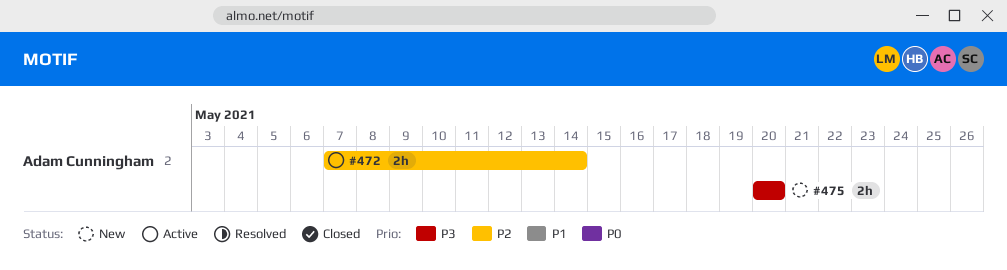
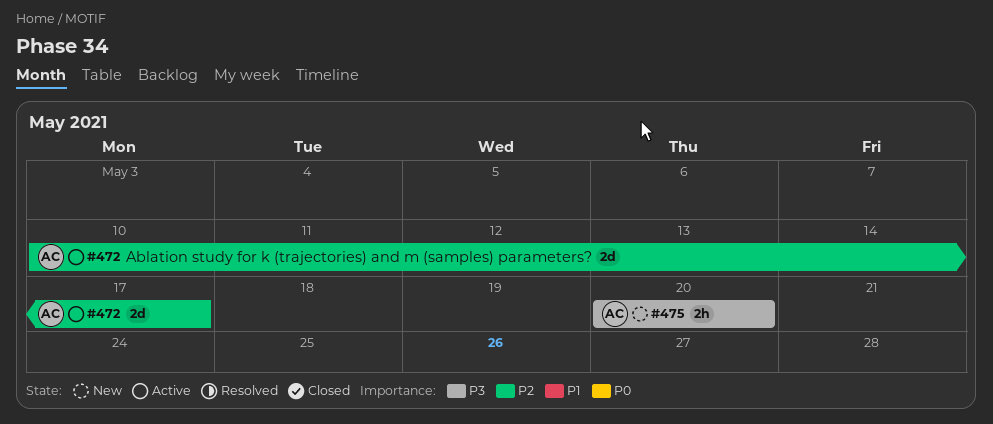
#472, estimate: 2h -> 2d
#472, start: May 7 -> May 10
#472, due: May 14 -> May 17

